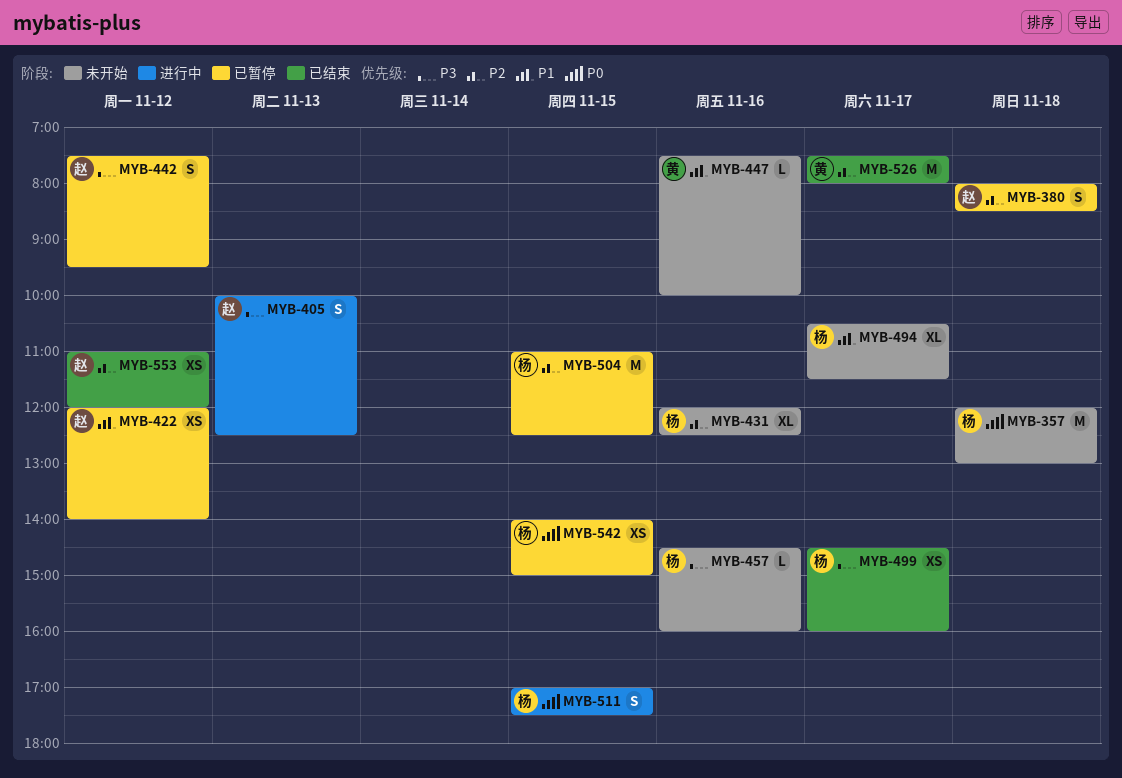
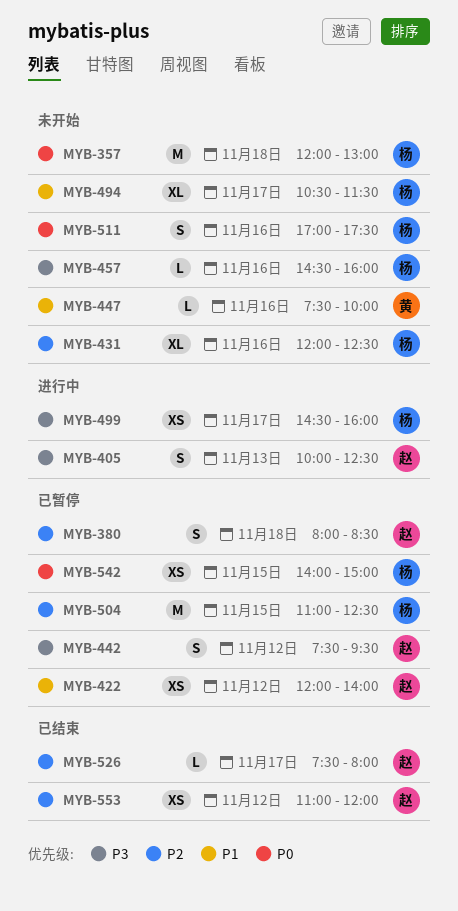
MYB-499, status: 已结束 -> 进行中
MYB-511, status: 进行中 -> 未开始
MYB-511, day: Nov 15 -> Nov 16
MYB-526, owner: 黄 -> 赵
MYB-526, estimate: M -> L

